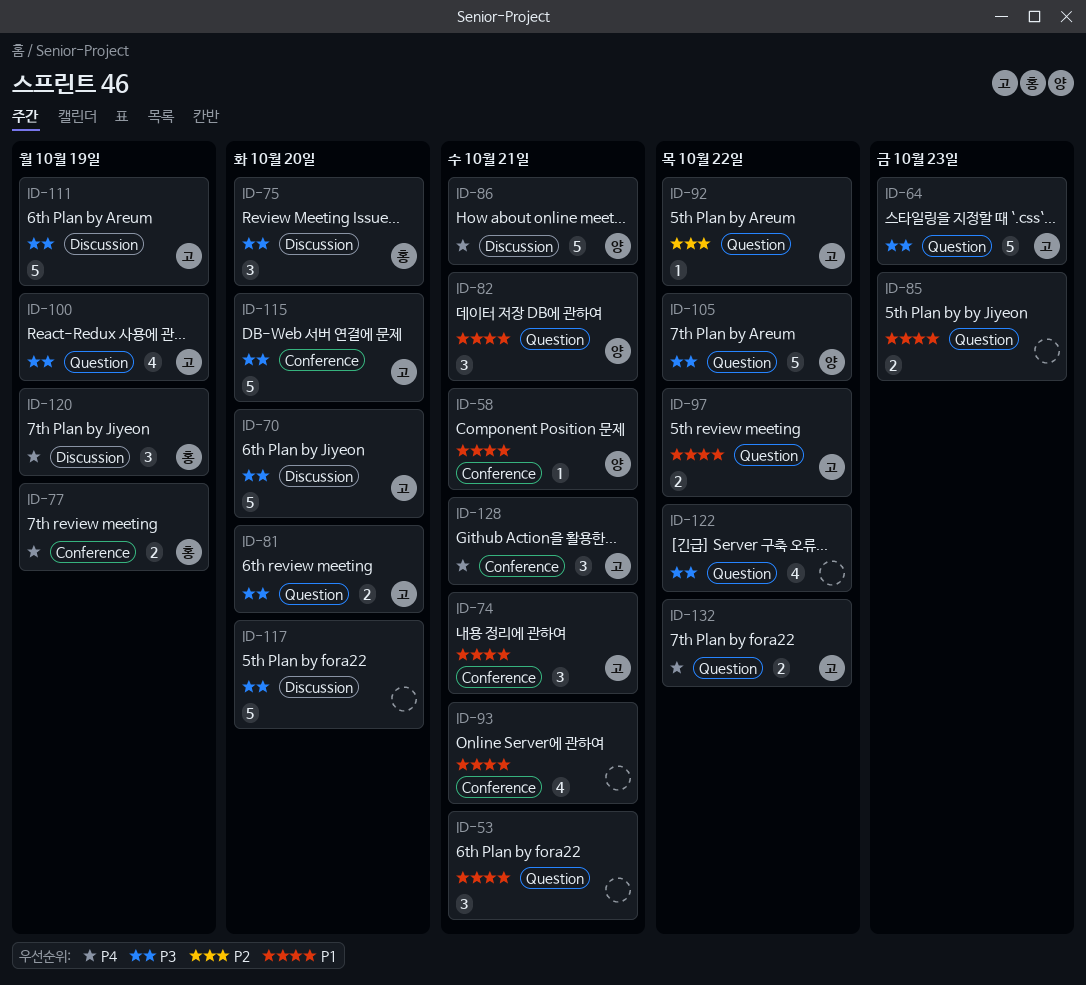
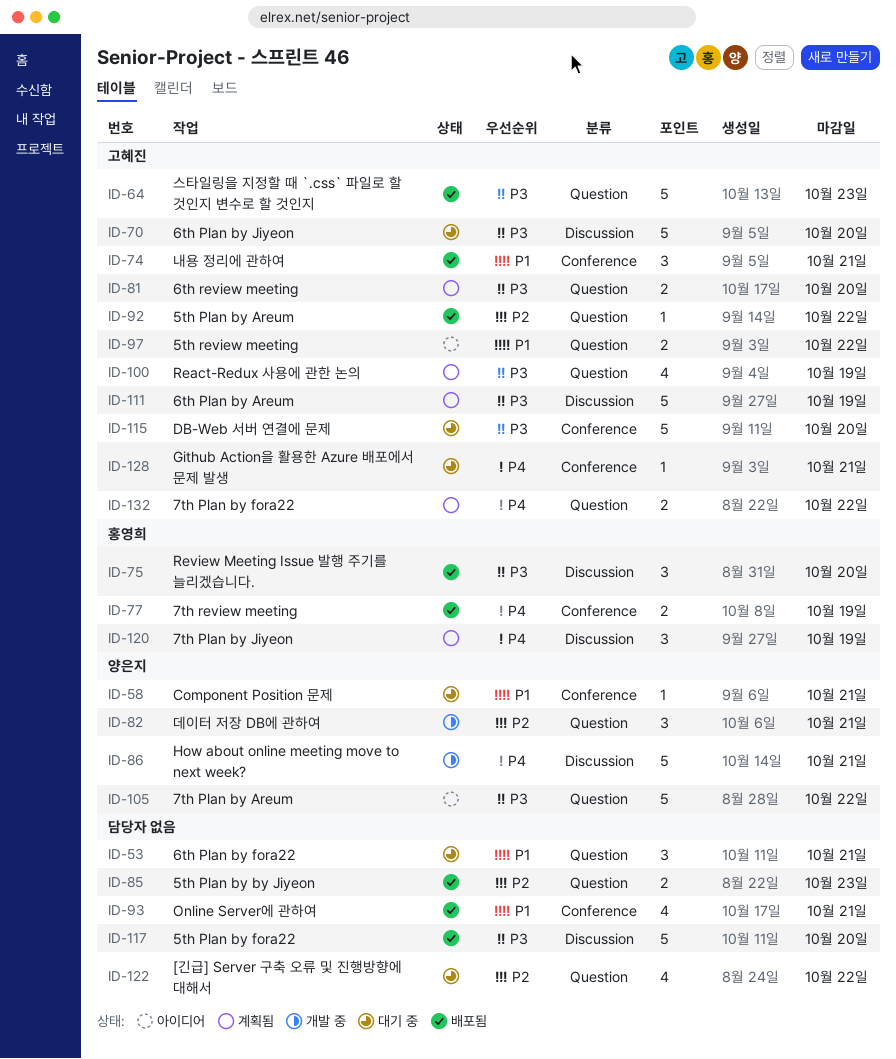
ID-82, priority: P1 -> P2
ID-85, priority: P1 -> P2
ID-122, priority: P3 -> P2
ID-128, estimate: 3 -> 1

